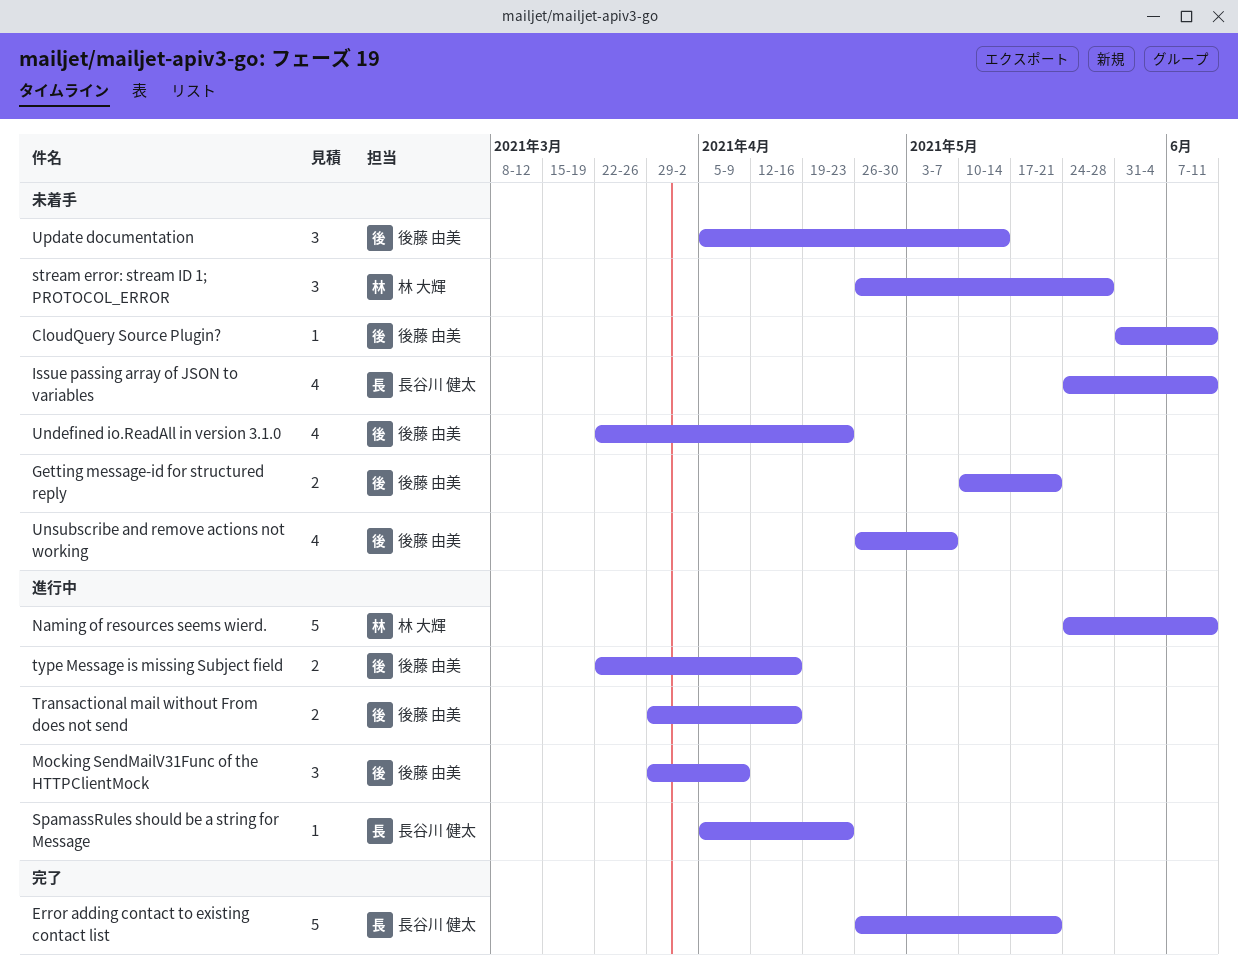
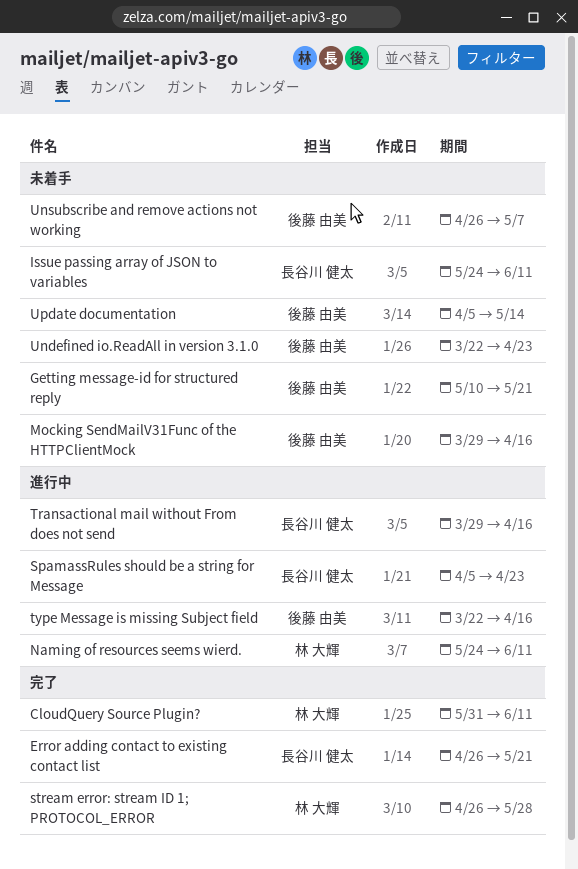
CloudQuery Source Plugin?, status: 未着手 -> 完了
CloudQuery Source Plugin?, owner: 後藤 由美 -> 林 大輝
Mocking SendMailV31Func of the HTTPClientMock, status: 進行中 -> 未着手
Mocking SendMailV31Func of the HTTPClientMock, due: Apr 9 -> Apr 16
stream error: stream ID 1; PROTOCOL_ERROR, status: 未着手 -> 完了
Transactional mail without From does not send, owner: 後藤 由美 -> 長谷川 健太

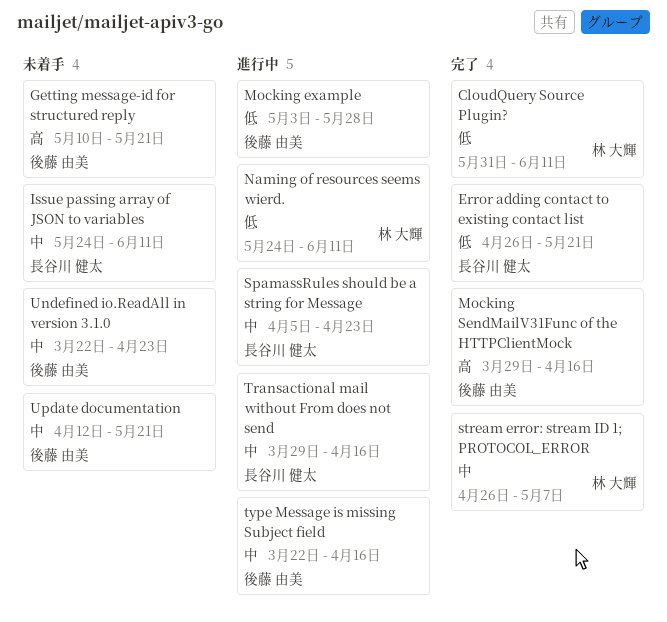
Mocking example: none -> present
Mocking SendMailV31Func of the HTTPClientMock, status: 未着手 -> 完了
stream error: stream ID 1; PROTOCOL_ERROR, due: May 28 -> May 7
Unsubscribe and remove actions not working: present -> none
Update documentation, start: Apr 5 -> Apr 12
Update documentation, due: May 14 -> May 21

